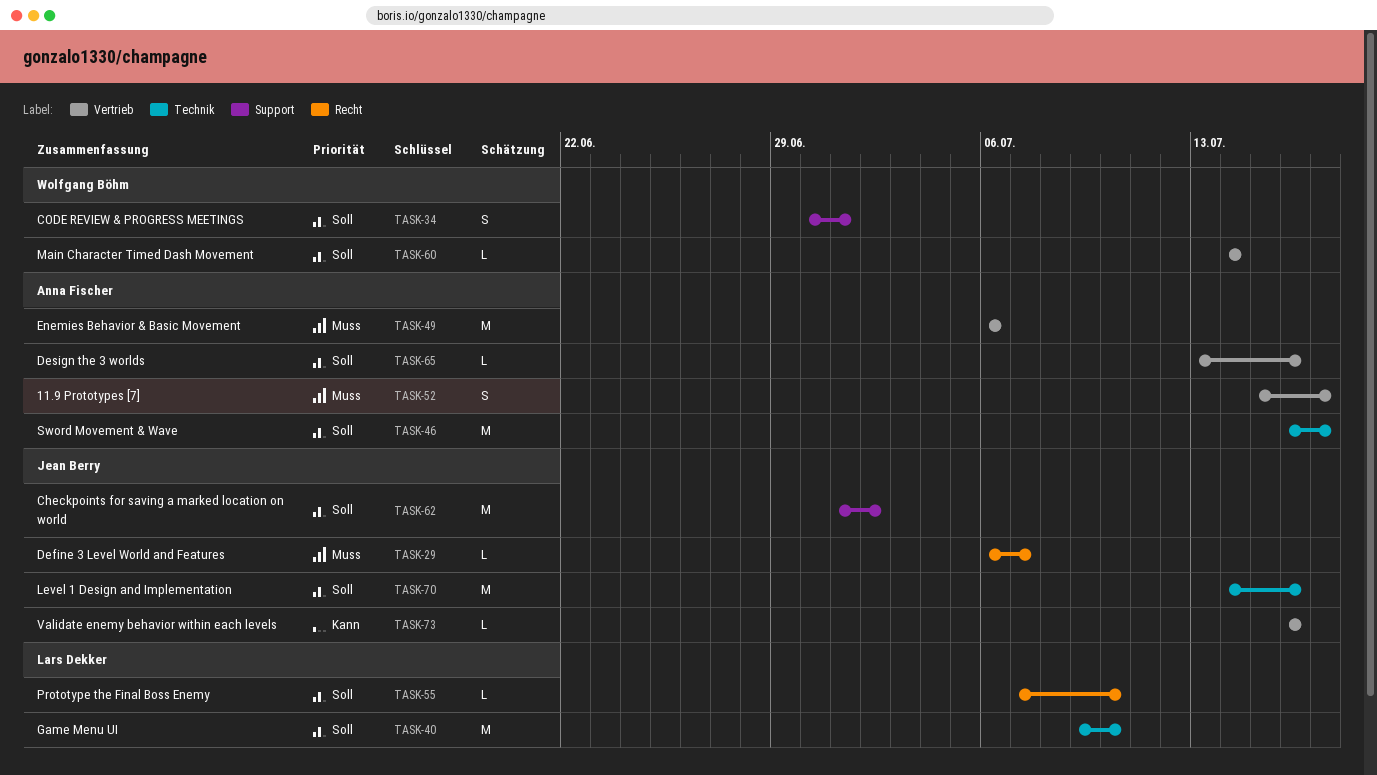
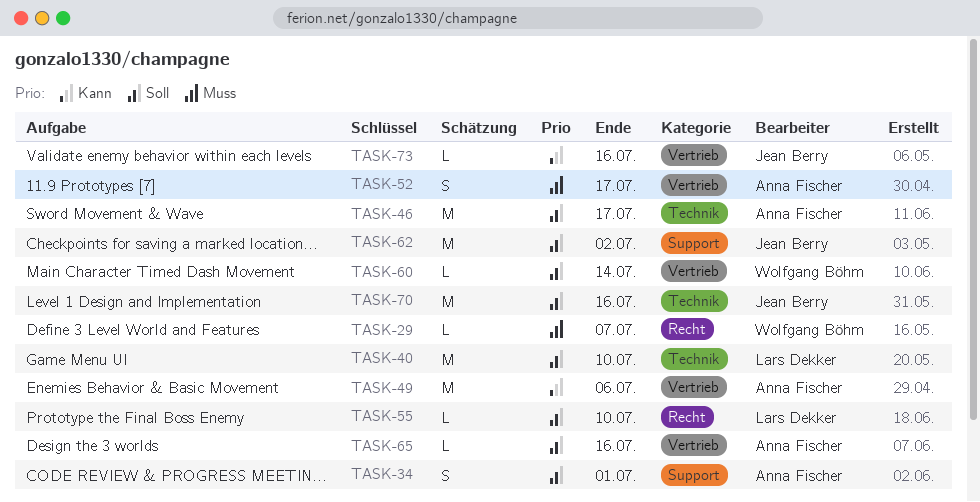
TASK-29, owner: Jean Berry -> Wolfgang Böhm
TASK-34, owner: Wolfgang Böhm -> Anna Fischer
TASK-49, priority: Muss -> Kann

